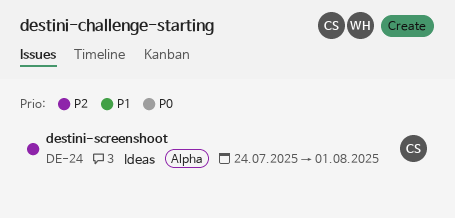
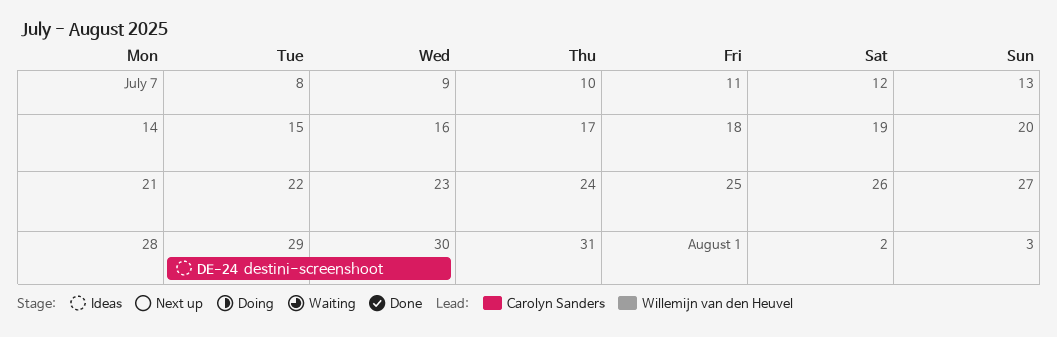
DE-24, start: Jul 24 -> Jul 29
DE-24, due: Aug 1 -> Jul 30

